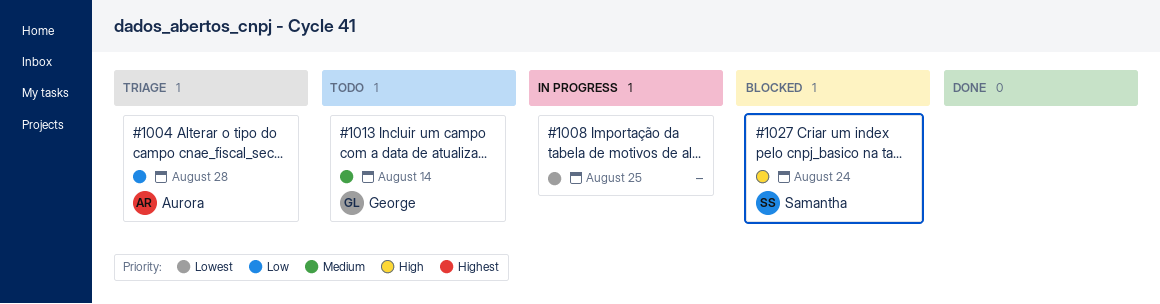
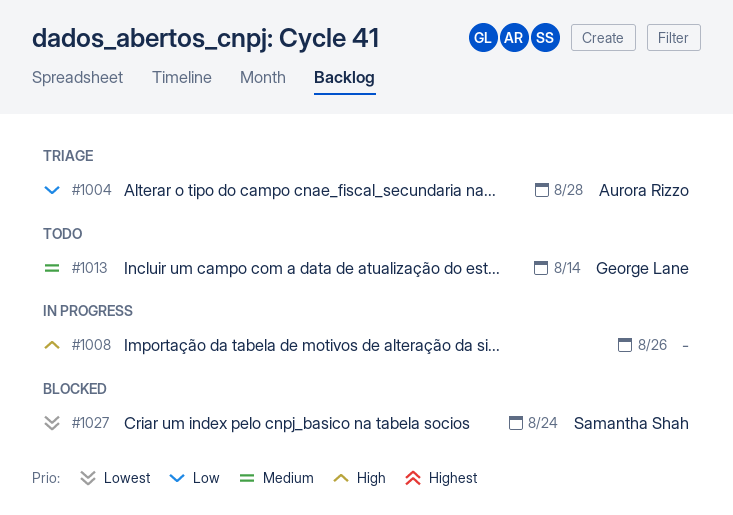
#1008, priority: Lowest -> High
#1008, due: Aug 25 -> Aug 26
#1027, priority: High -> Lowest

